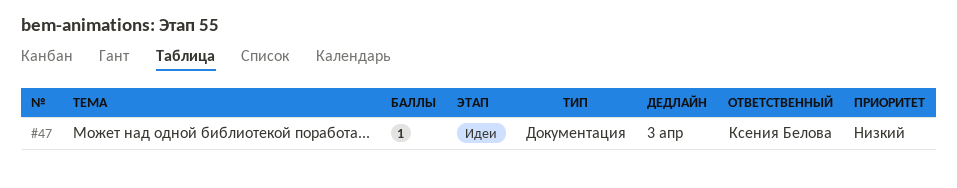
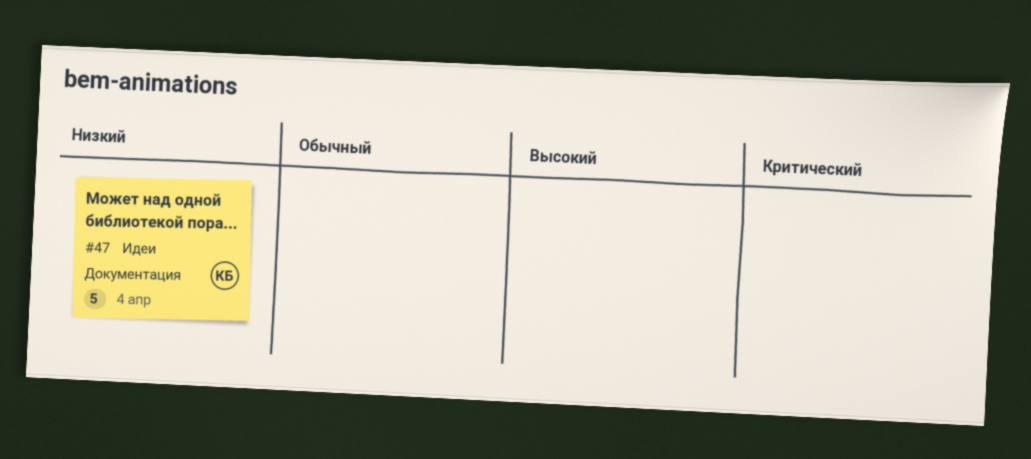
#47, estimate: 1 -> 5
#47, due: Apr 3 -> Apr 4

